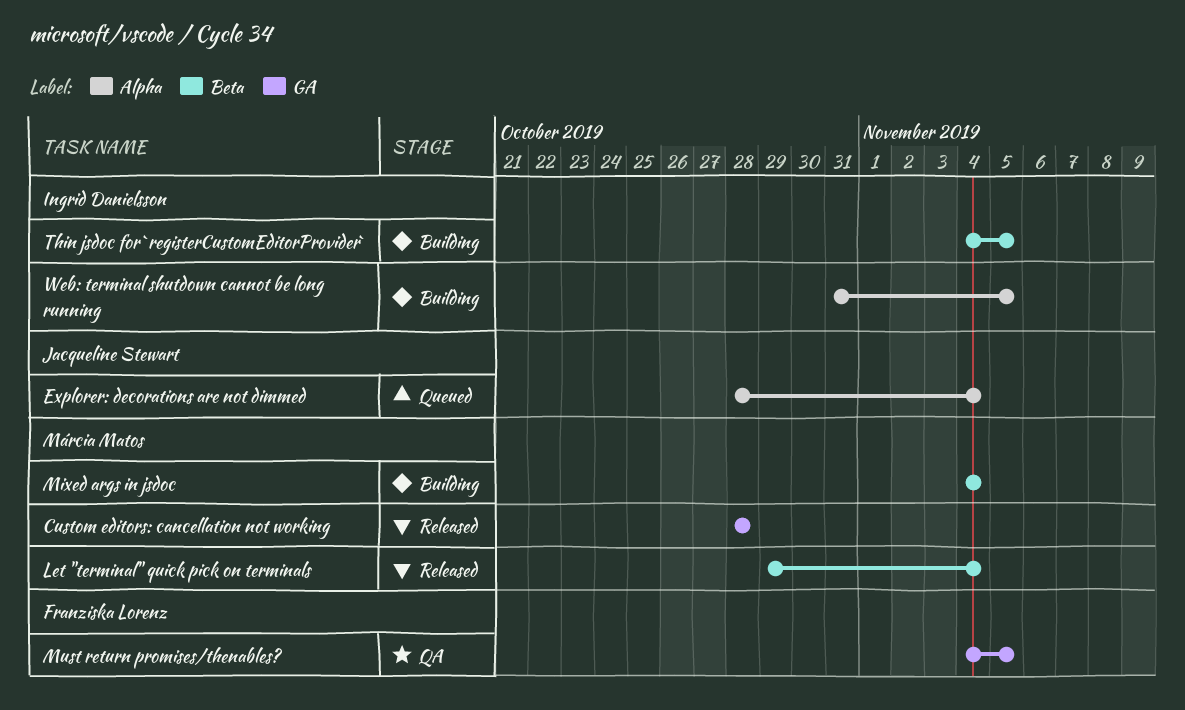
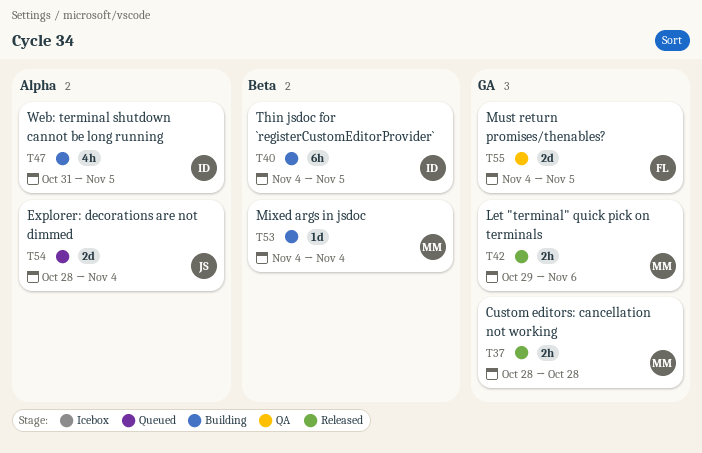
Let "terminal" quick pick on terminals, label: Beta -> GA
Let "terminal" quick pick on terminals, due: Nov 4 -> Nov 6

